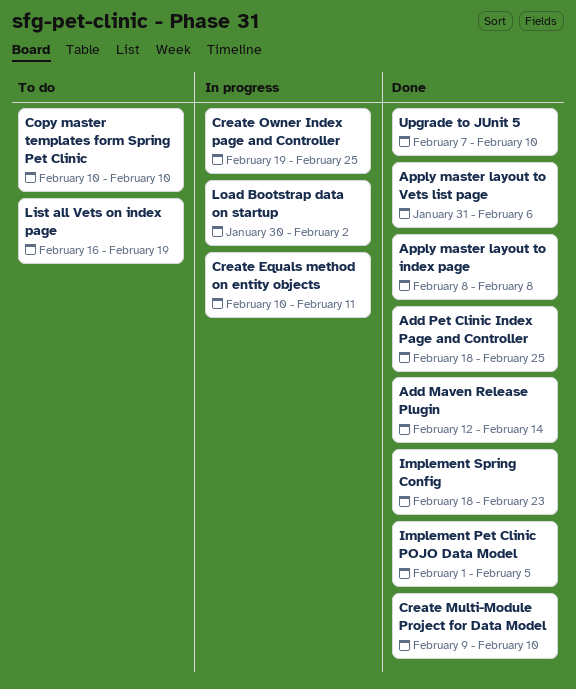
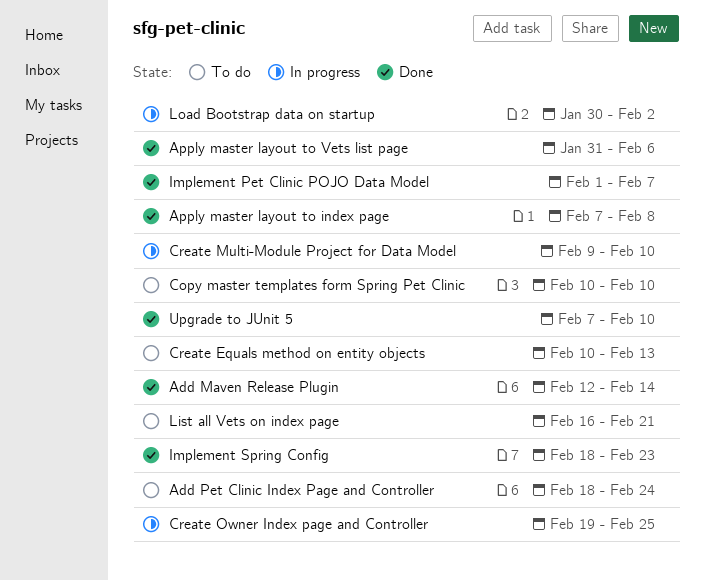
Add Pet Clinic Index Page and Controller, status: Done -> To do
Add Pet Clinic Index Page and Controller, due: Feb 25 -> Feb 24
Apply master layout to index page, start: Feb 8 -> Feb 7
Create Equals method on entity objects, status: In progress -> To do
Create Equals method on entity objects, due: Feb 11 -> Feb 13
Create Multi-Module Project for Data Model, status: Done -> In progress
Implement Pet Clinic POJO Data Model, due: Feb 5 -> Feb 7
List all Vets on index page, due: Feb 19 -> Feb 21

